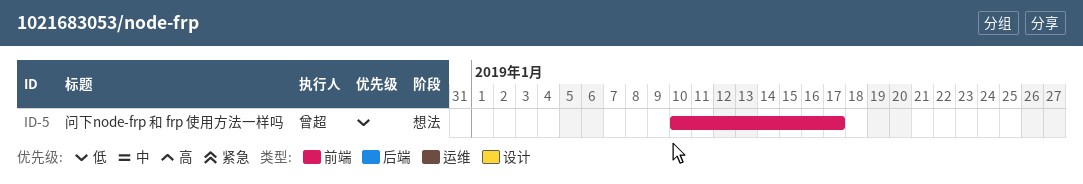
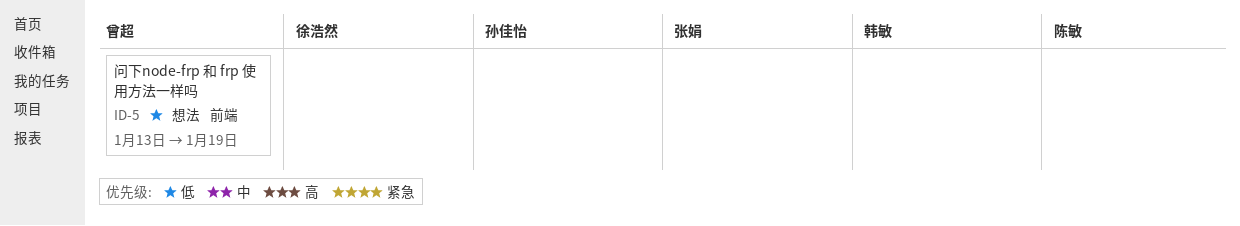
ID-5, start: Jan 10 -> Jan 13
ID-5, due: Jan 17 -> Jan 19

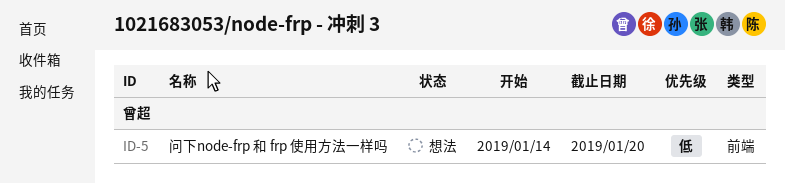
ID-5, start: Jan 13 -> Jan 14
ID-5, due: Jan 19 -> Jan 20

